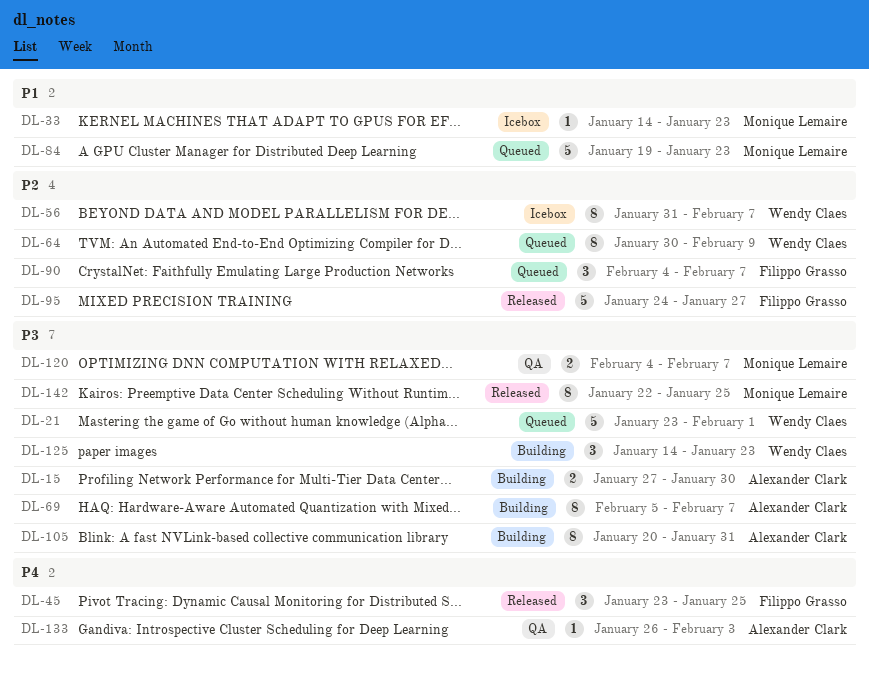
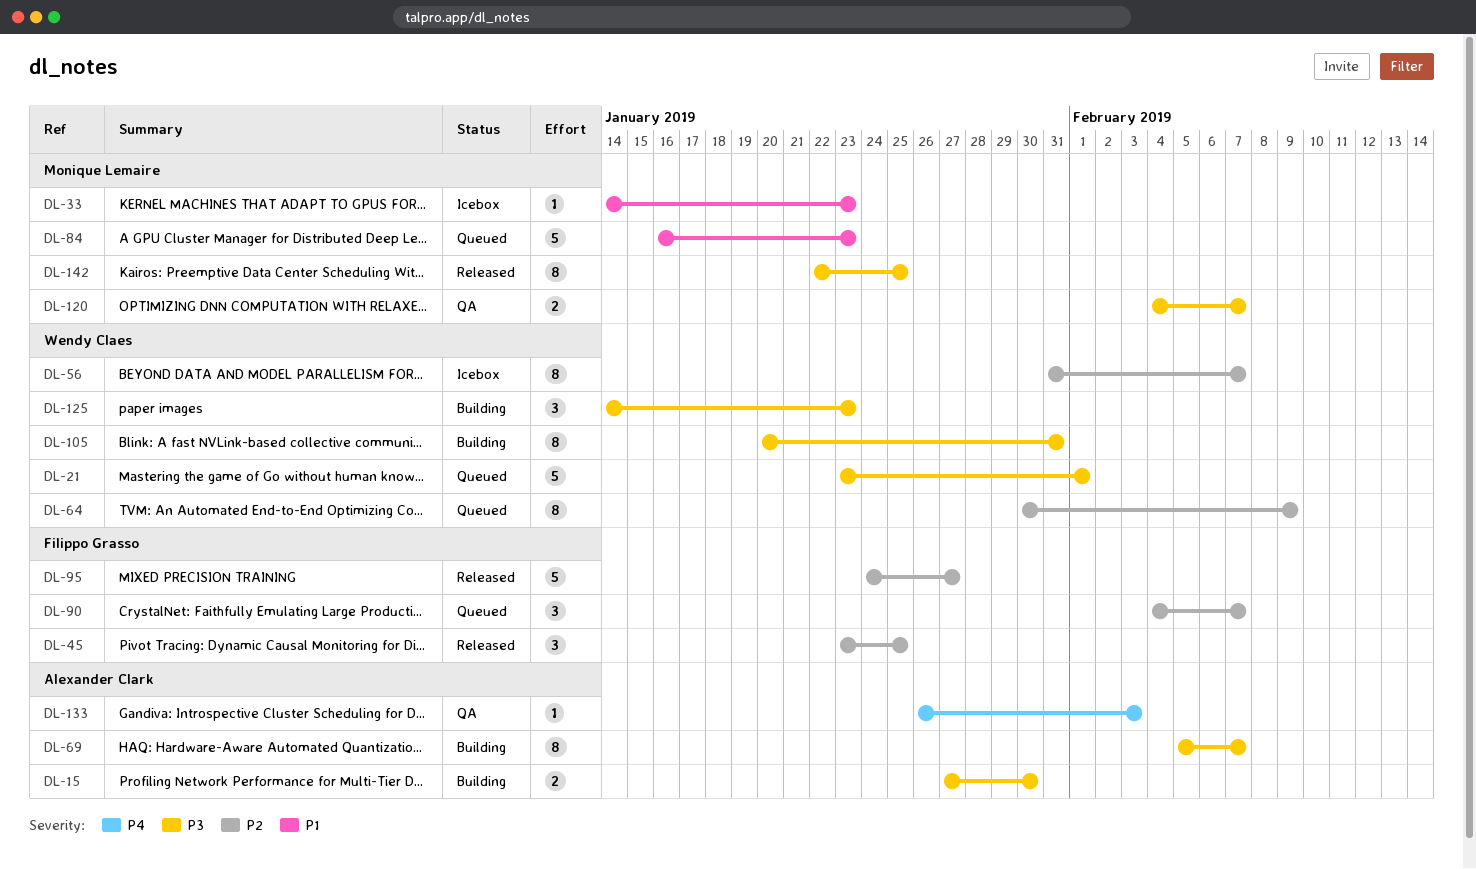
DL-45, priority: P4 -> P2
DL-84, start: Jan 19 -> Jan 16
DL-105, owner: Alexander Clark -> Wendy Claes

